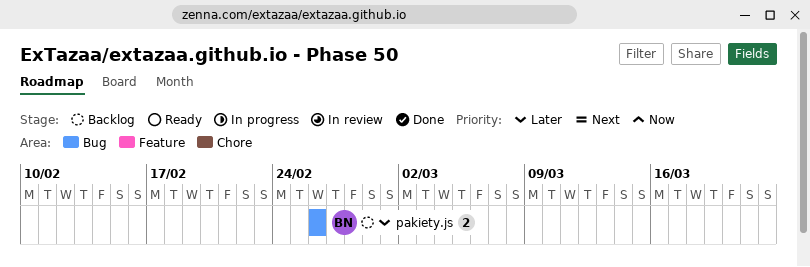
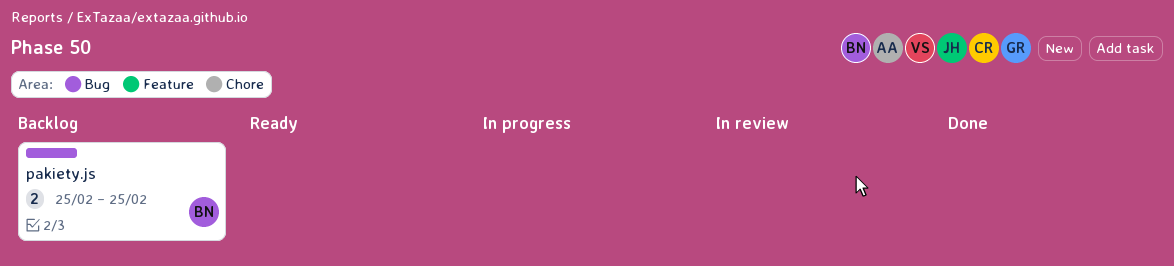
pakiety.js, start: Feb 26 -> Feb 25
pakiety.js, due: Feb 26 -> Feb 25

